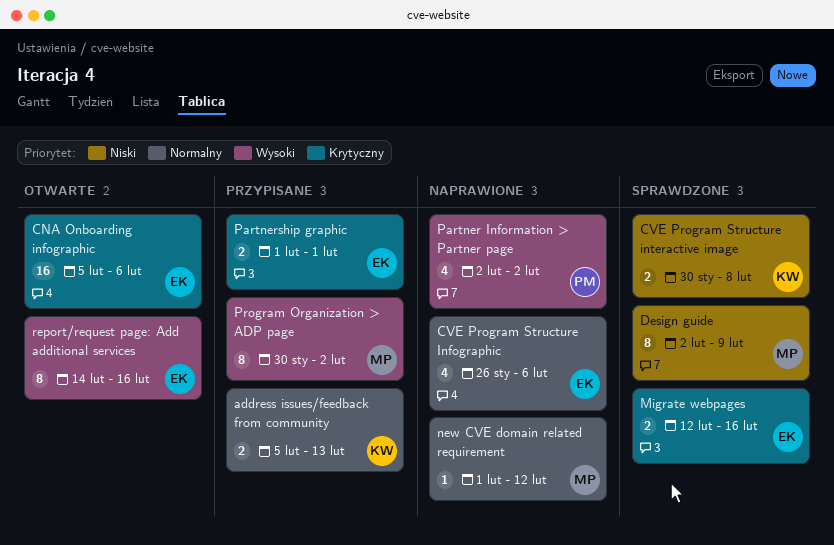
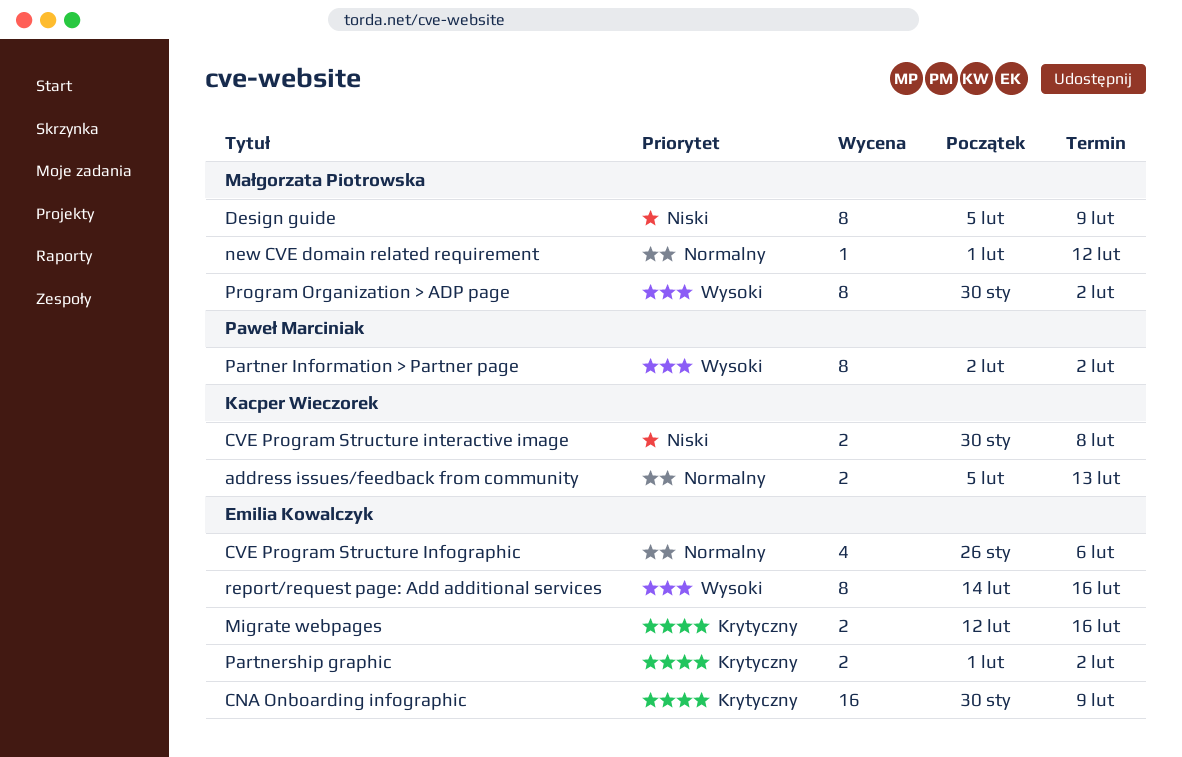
CNA Onboarding infographic, start: Feb 5 -> Jan 30
CNA Onboarding infographic, due: Feb 6 -> Feb 9
Design guide, start: Feb 2 -> Feb 5
Partner Information > Partner page, estimate: 4 -> 8
Partnership graphic, due: Feb 1 -> Feb 2

